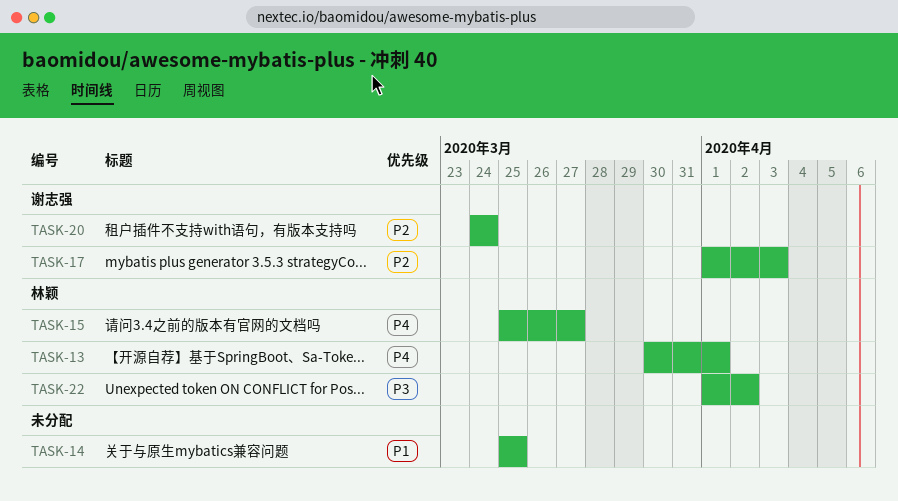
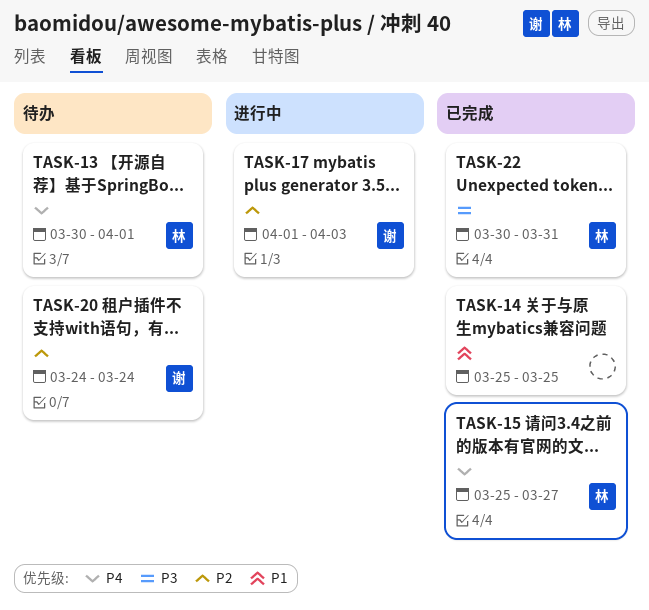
TASK-22, start: Apr 1 -> Mar 30
TASK-22, due: Apr 2 -> Mar 31

